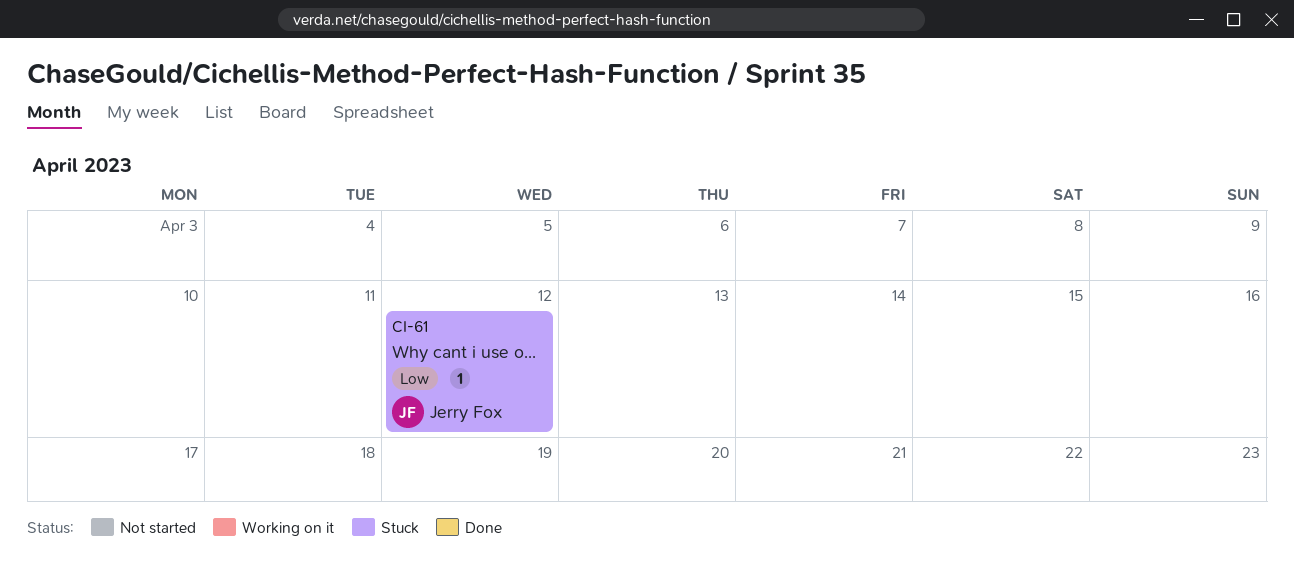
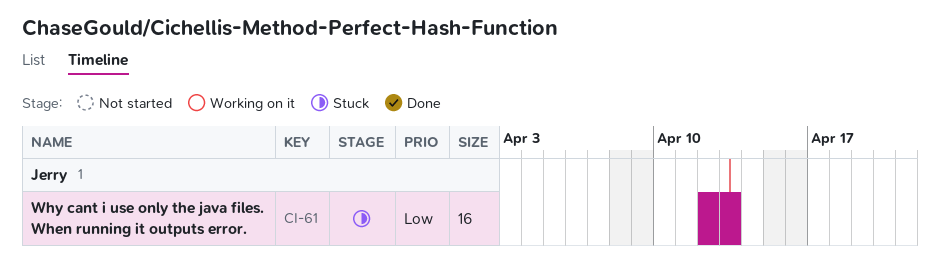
CI-61, estimate: 1 -> 16
CI-61, due: Apr 12 -> Apr 13

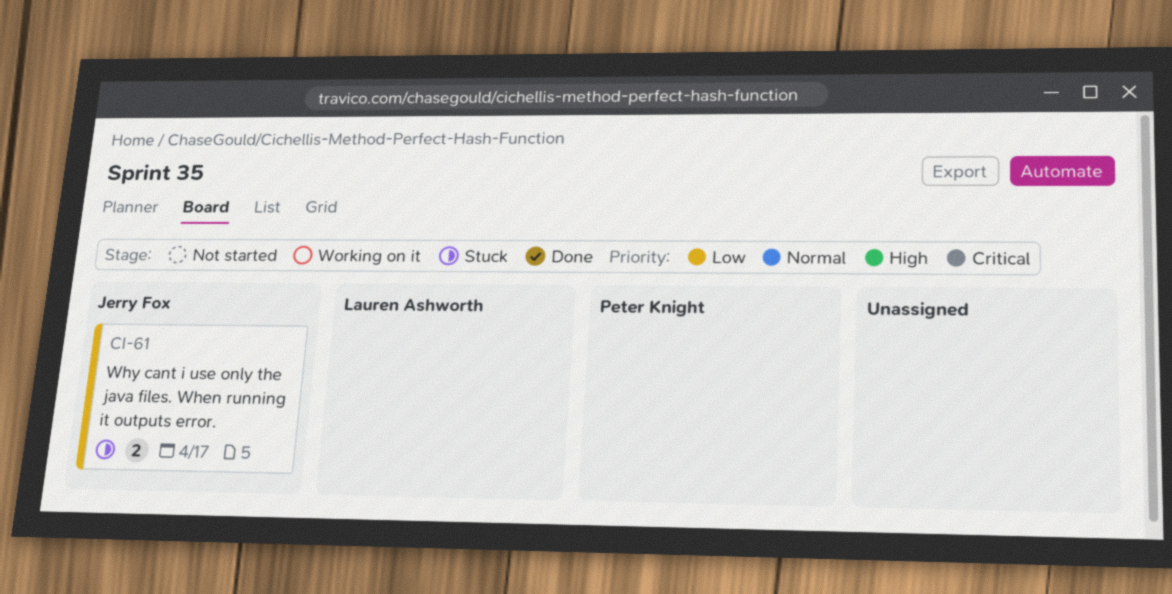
CI-61, estimate: 16 -> 2
CI-61, due: Apr 13 -> Apr 17

